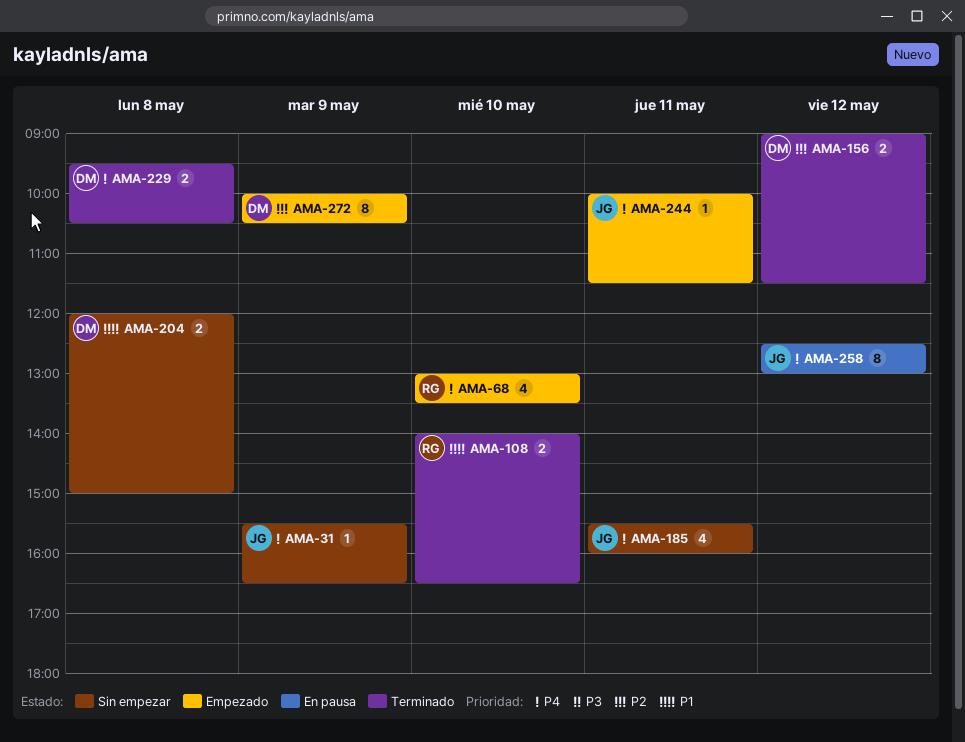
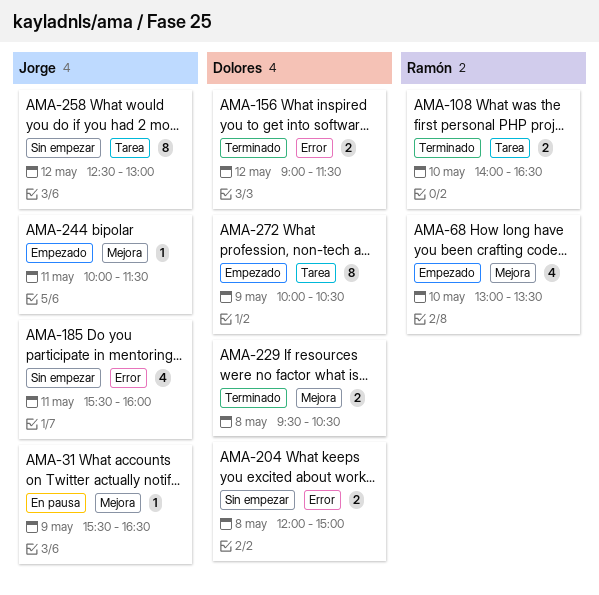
AMA-31, status: Sin empezar -> En pausa
AMA-258, status: En pausa -> Sin empezar

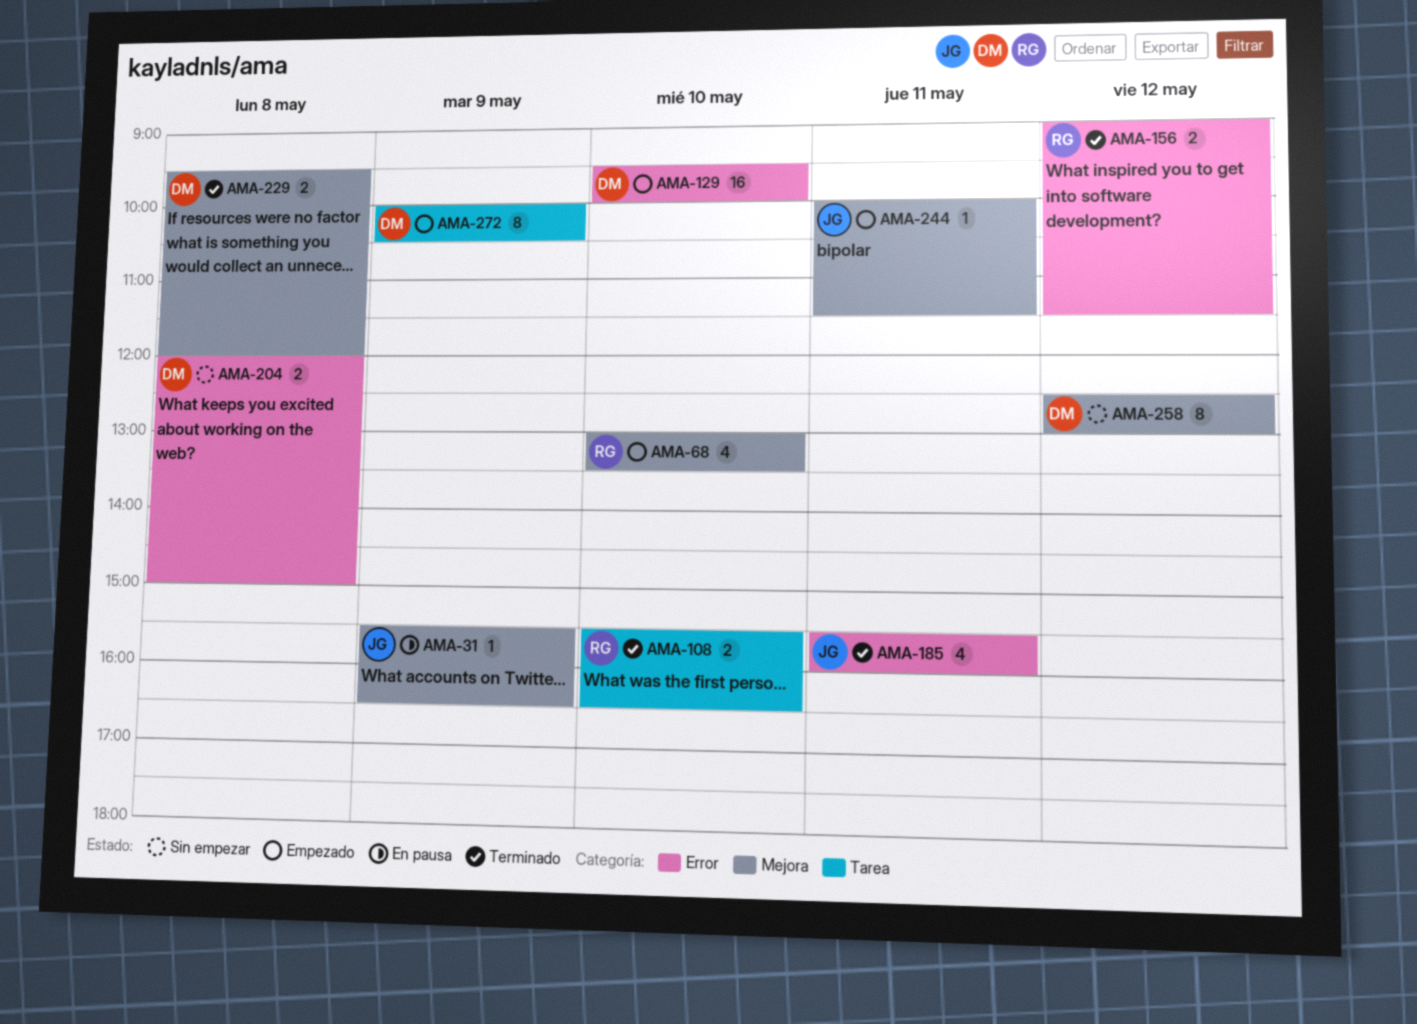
AMA-108, begins: 14:00 -> 15:30
AMA-129: none -> present
AMA-156, owner: Dolores -> Ramón
AMA-185, status: Sin empezar -> Terminado
AMA-229, ends: 10:30 -> 12:00
AMA-258, owner: Jorge -> Dolores
AMA-258, label: Tarea -> Mejora

